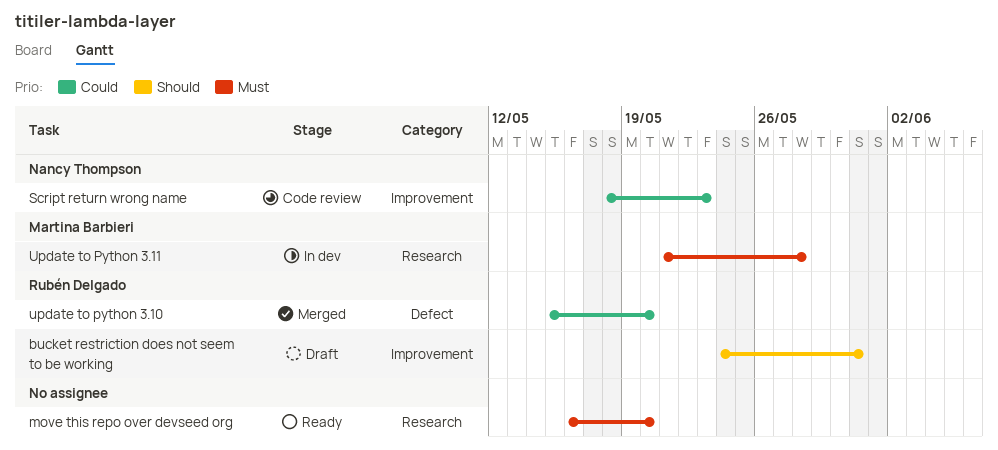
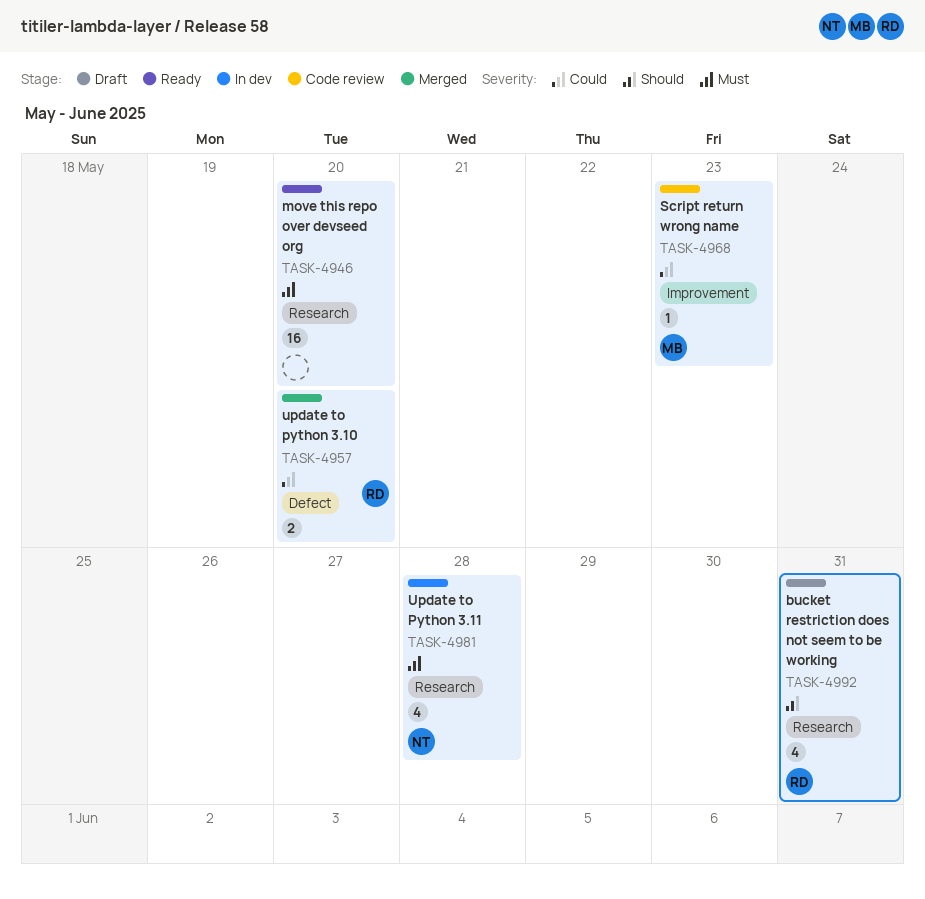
bucket restriction does not seem to be working, label: Improvement -> Research
Script return wrong name, owner: Nancy Thompson -> Martina Barbieri
Update to Python 3.11, owner: Martina Barbieri -> Nancy Thompson

